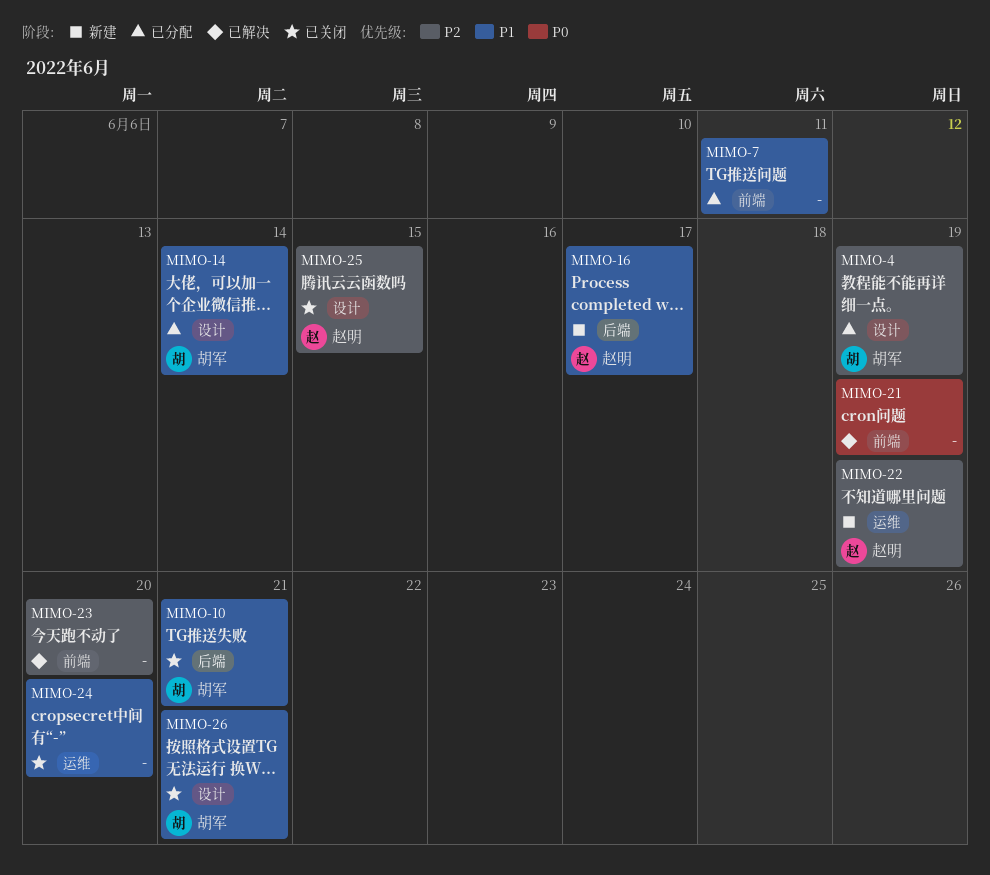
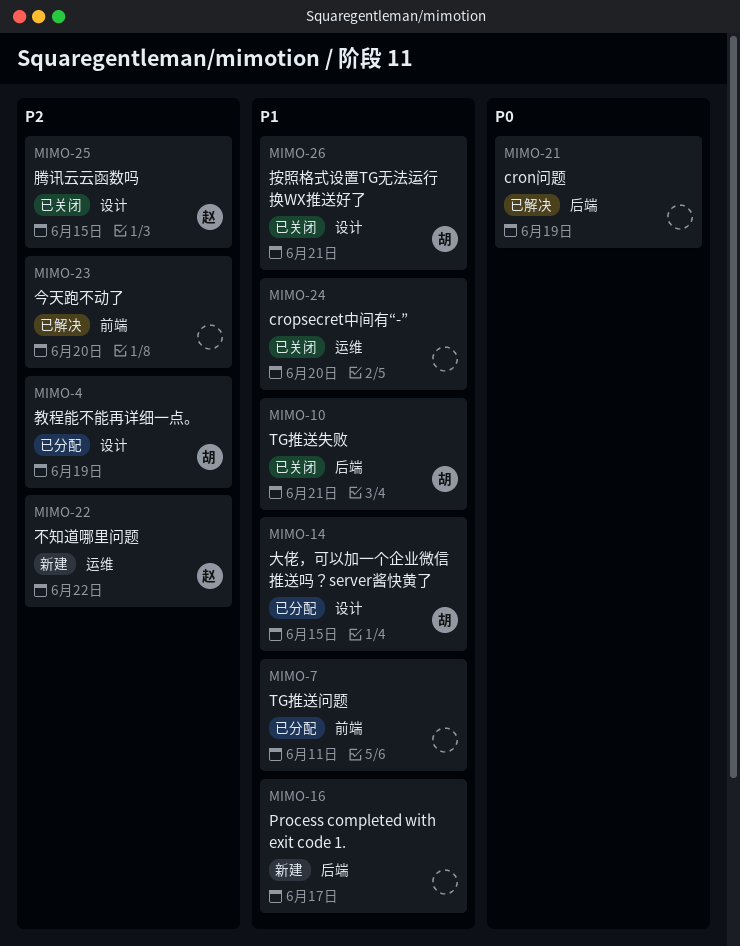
MIMO-14, due: Jun 14 -> Jun 15
MIMO-16, owner: 赵明 -> none
MIMO-21, label: 前端 -> 后端
MIMO-22, due: Jun 19 -> Jun 22

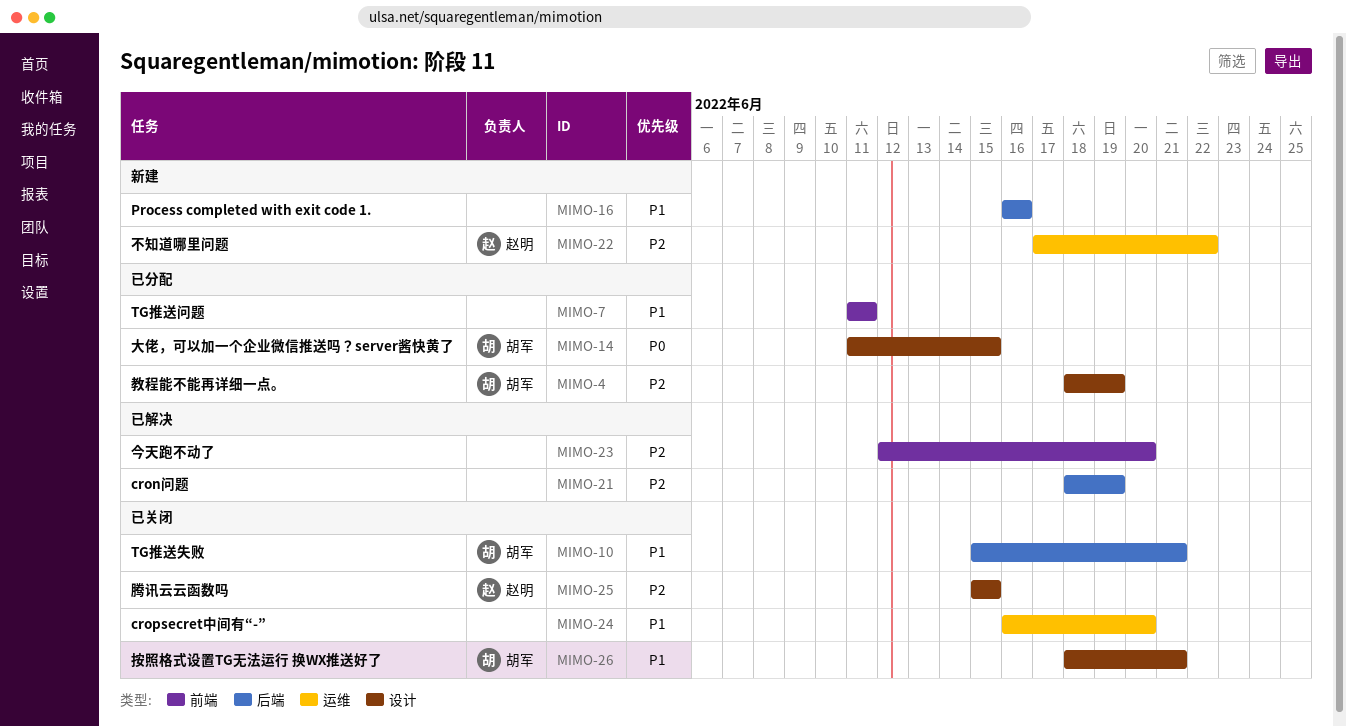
MIMO-14, priority: P1 -> P0
MIMO-16, due: Jun 17 -> Jun 16
MIMO-21, priority: P0 -> P2

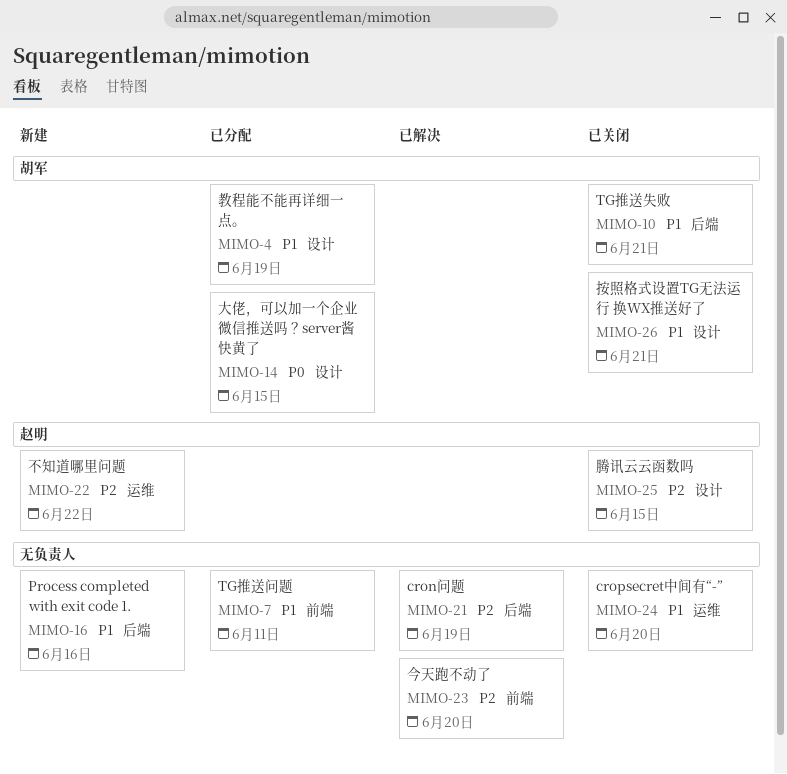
MIMO-4, priority: P2 -> P1

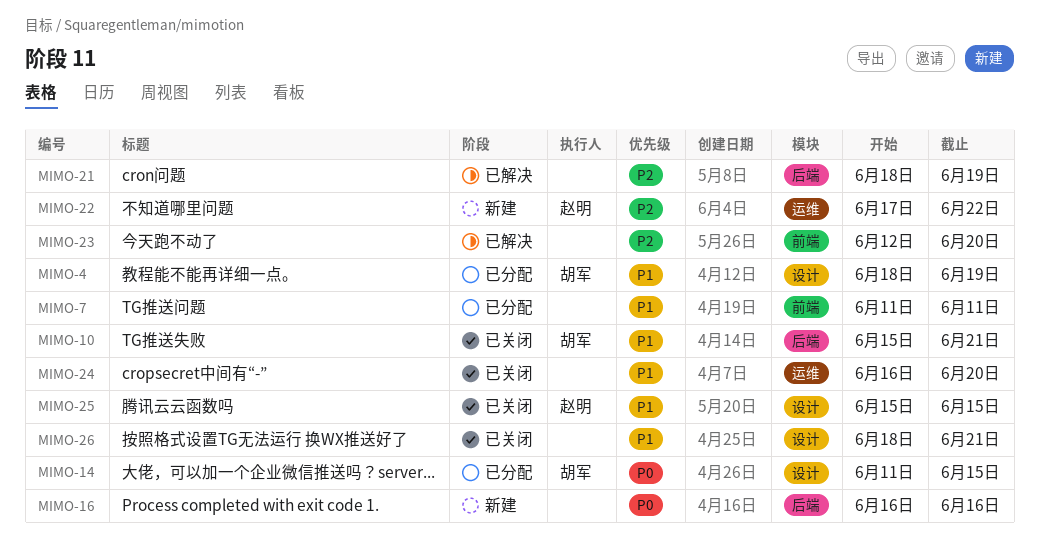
MIMO-16, priority: P1 -> P0
MIMO-25, priority: P2 -> P1
MIMO-26, owner: 胡军 -> none

